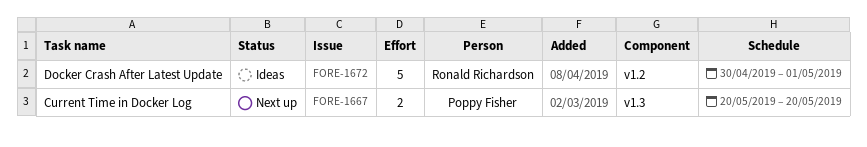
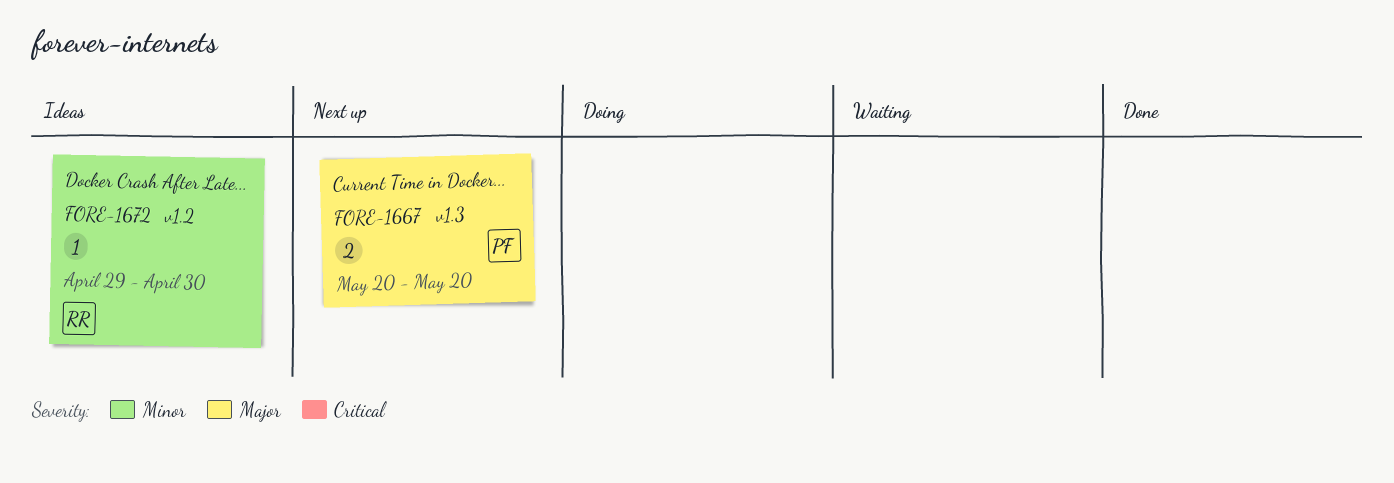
FORE-1672, estimate: 5 -> 1
FORE-1672, start: Apr 30 -> Apr 29
FORE-1672, due: May 1 -> Apr 30

